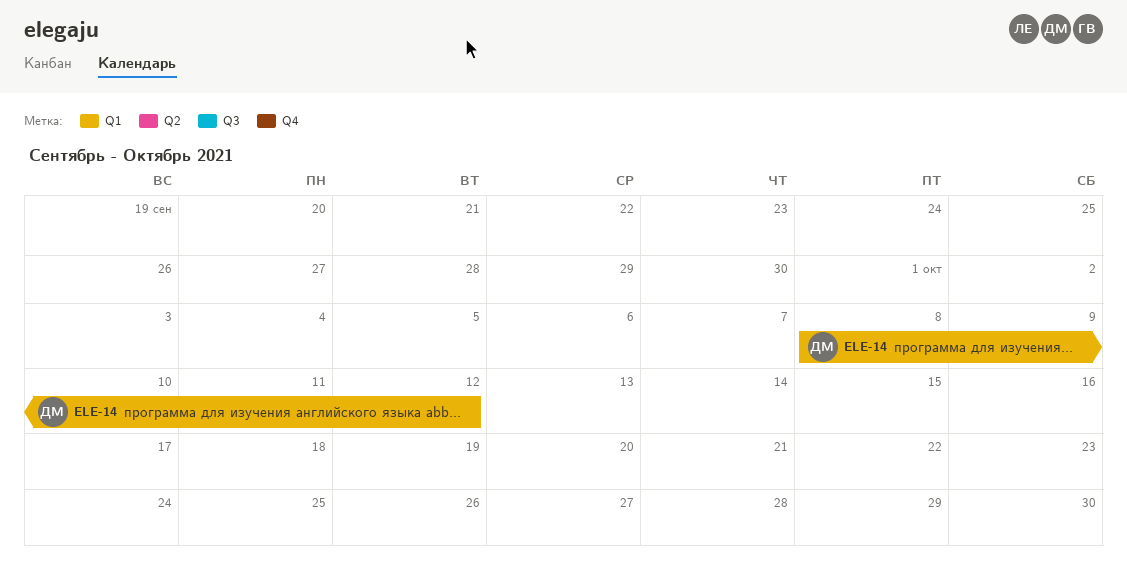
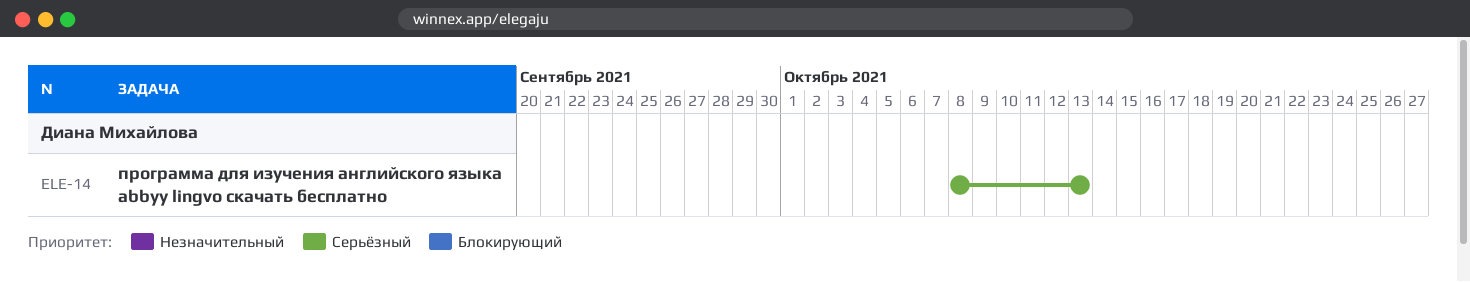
ELE-14, due: Oct 12 -> Oct 13

